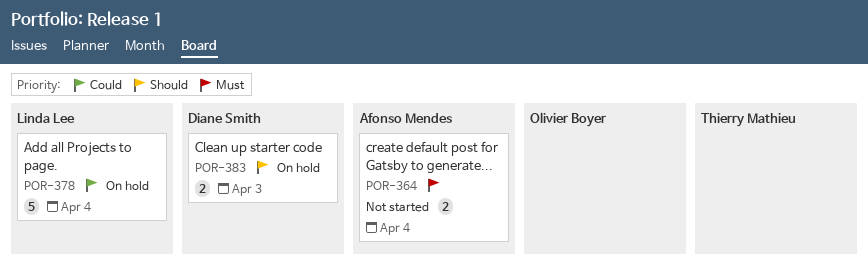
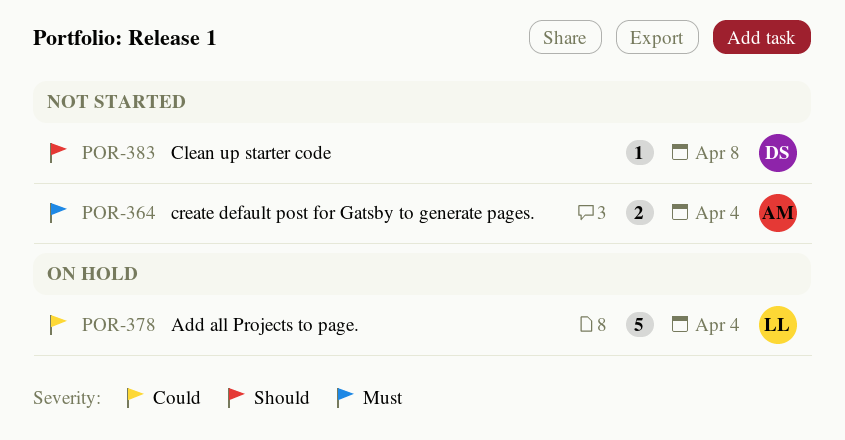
POR-383, status: On hold -> Not started
POR-383, estimate: 2 -> 1
POR-383, due: Apr 3 -> Apr 8

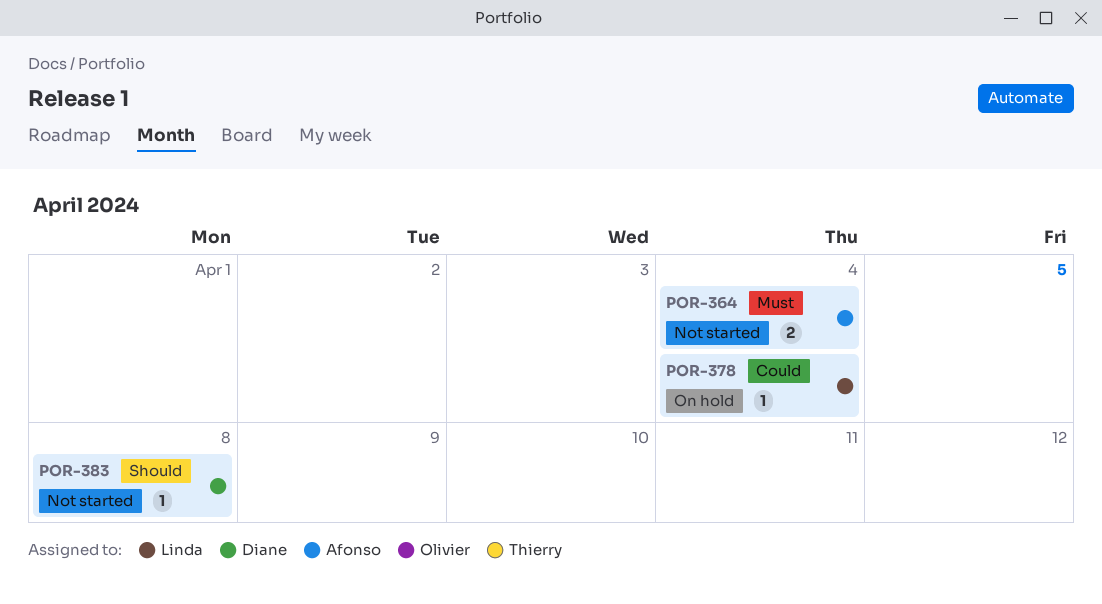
POR-378, estimate: 5 -> 1

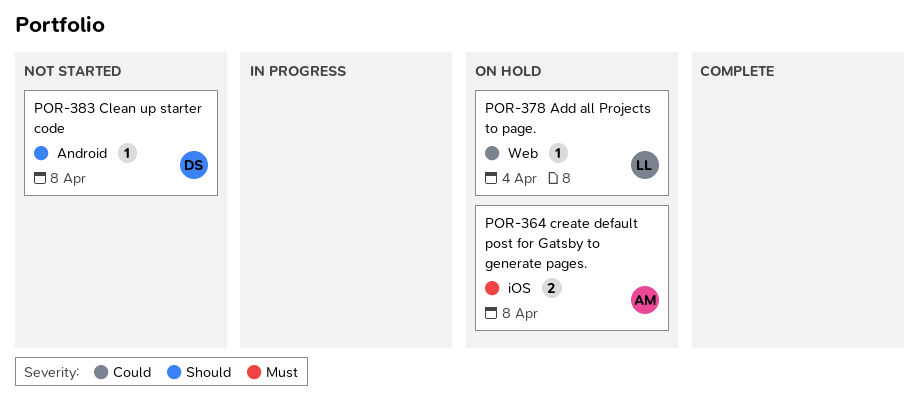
POR-364, status: Not started -> On hold
POR-364, due: Apr 4 -> Apr 8

